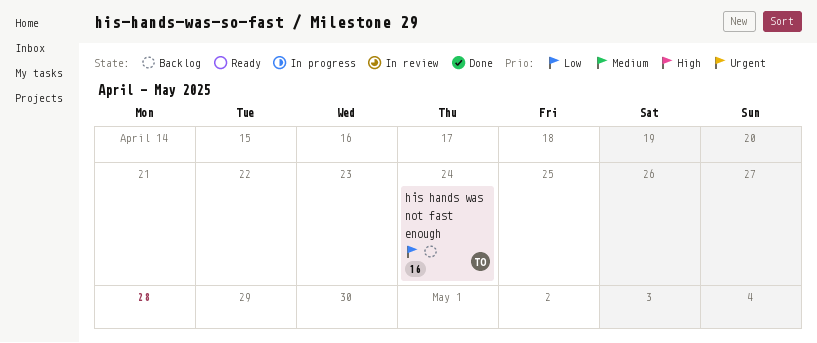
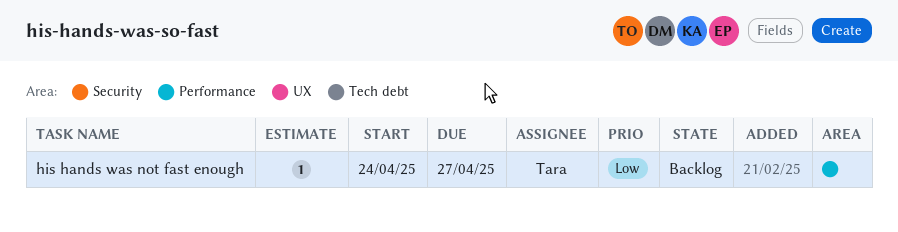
his hands was not fast enough, estimate: 16 -> 1
his hands was not fast enough, due: Apr 24 -> Apr 27

